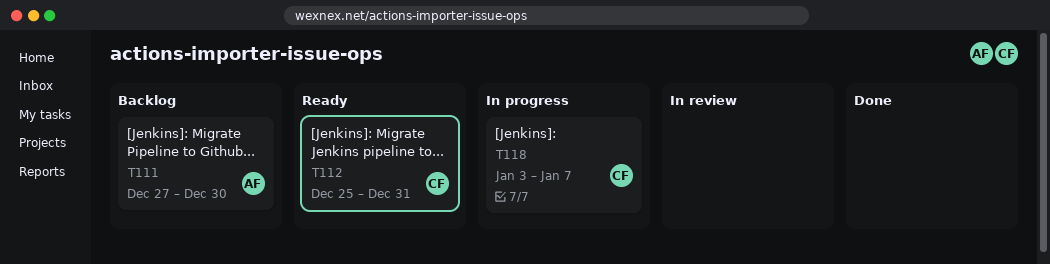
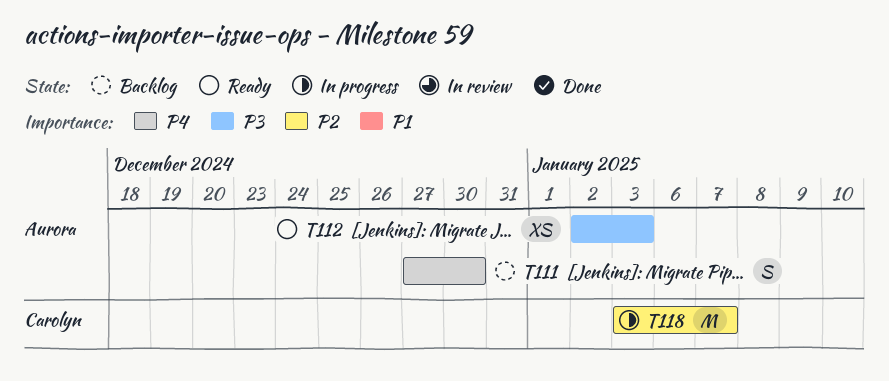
T112, owner: Carolyn -> Aurora
T112, start: Dec 25 -> Jan 2
T112, due: Dec 31 -> Jan 3

